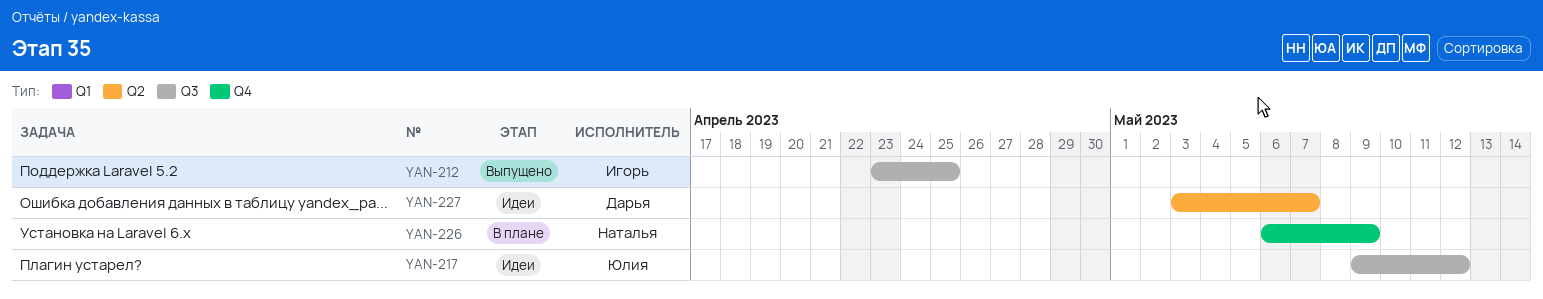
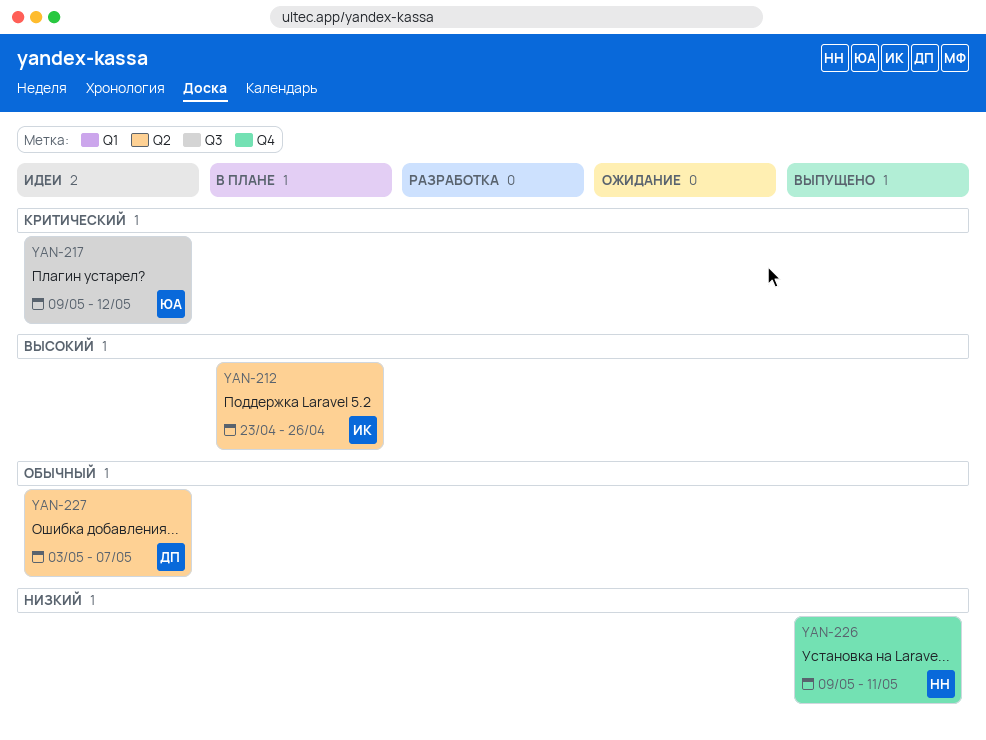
YAN-212, status: Выпущено -> В плане
YAN-212, label: Q3 -> Q2
YAN-212, due: Apr 25 -> Apr 26
YAN-226, status: В плане -> Выпущено
YAN-226, start: May 6 -> May 9
YAN-226, due: May 9 -> May 11

